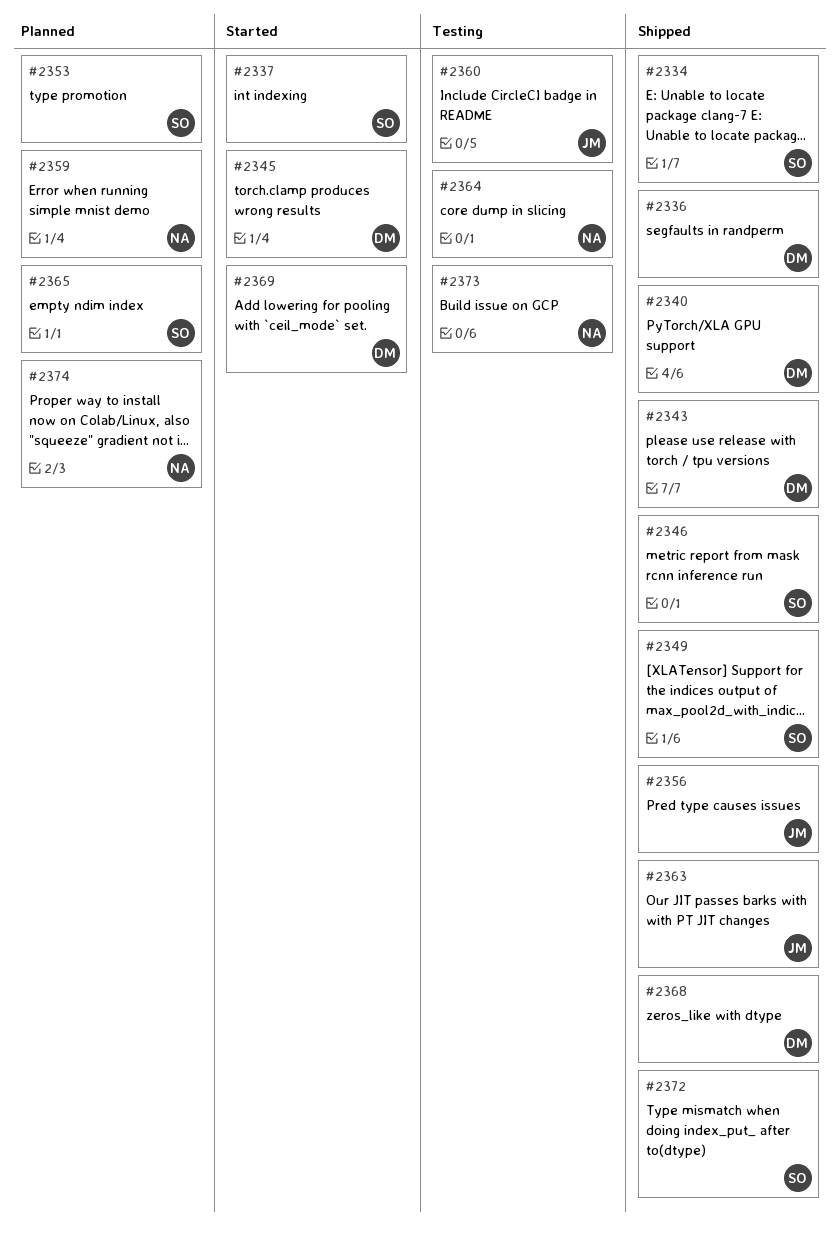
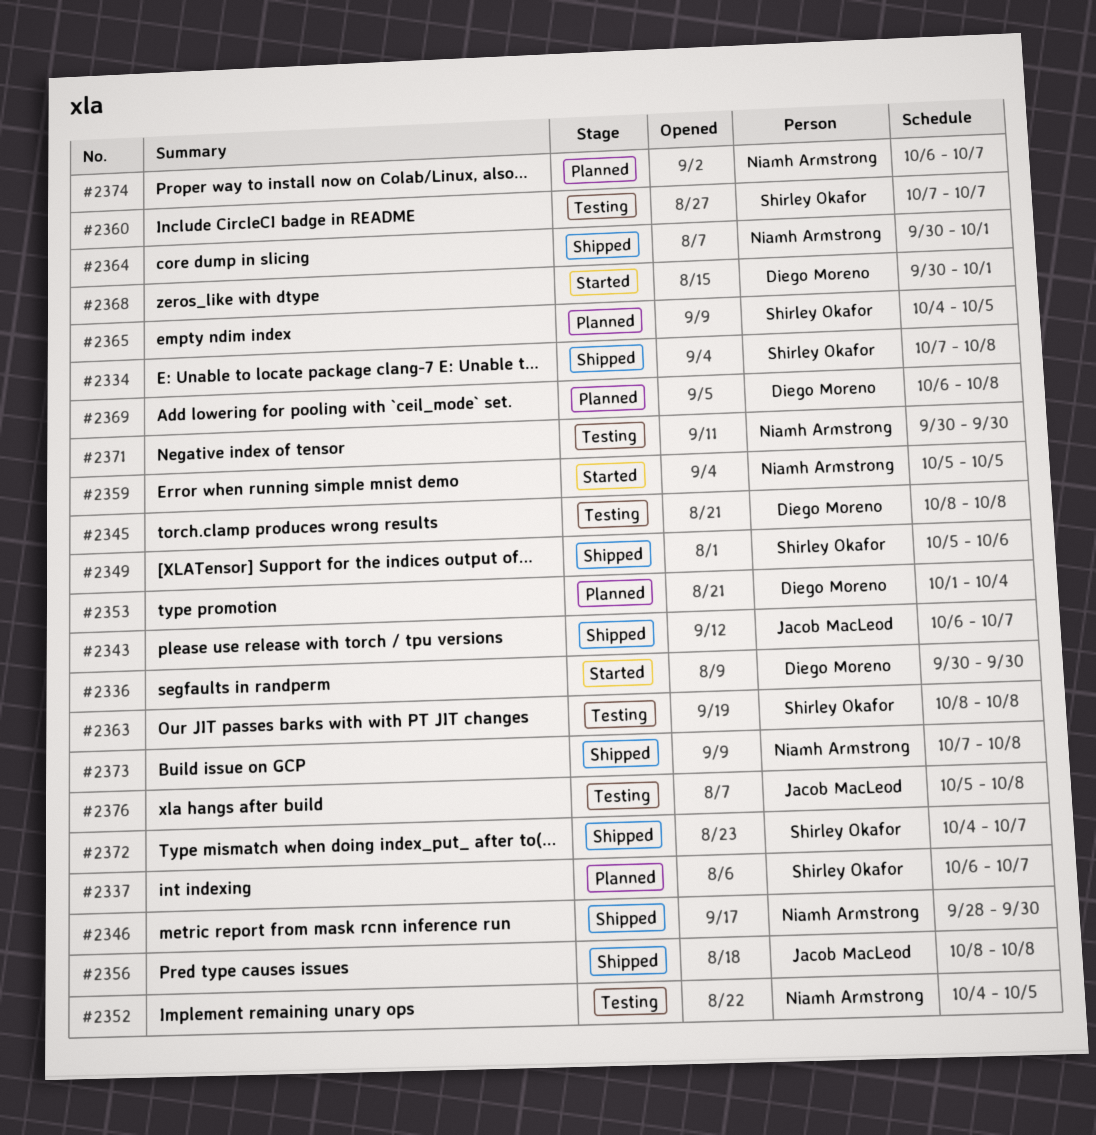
#2336, status: Shipped -> Started
#2337, status: Started -> Planned
#2340: present -> none
#2343, owner: Diego Moreno -> Jacob MacLeod
#2345, status: Started -> Testing
#2346, owner: Shirley Okafor -> Niamh Armstrong
#2352: none -> present
#2353, owner: Shirley Okafor -> Diego Moreno
#2359, status: Planned -> Started
#2360, owner: Jacob MacLeod -> Shirley Okafor
#2363, status: Shipped -> Testing
#2363, owner: Jacob MacLeod -> Shirley Okafor
#2364, status: Testing -> Shipped
#2368, status: Shipped -> Started
#2369, status: Started -> Planned
#2371: none -> present
#2373, status: Testing -> Shipped
#2376: none -> present

